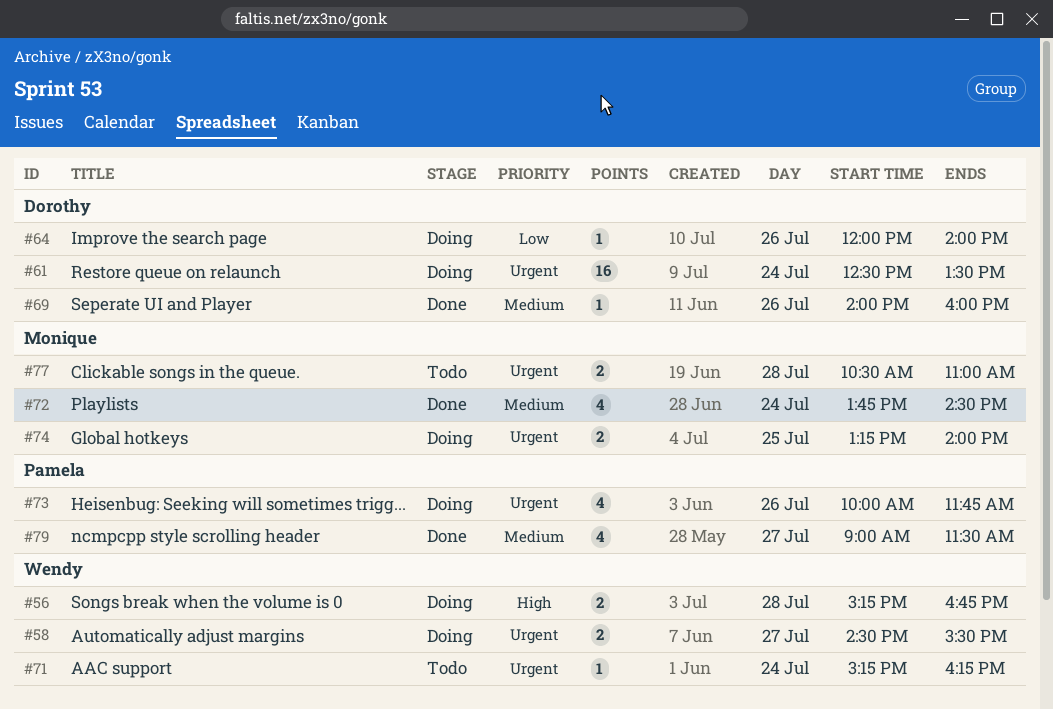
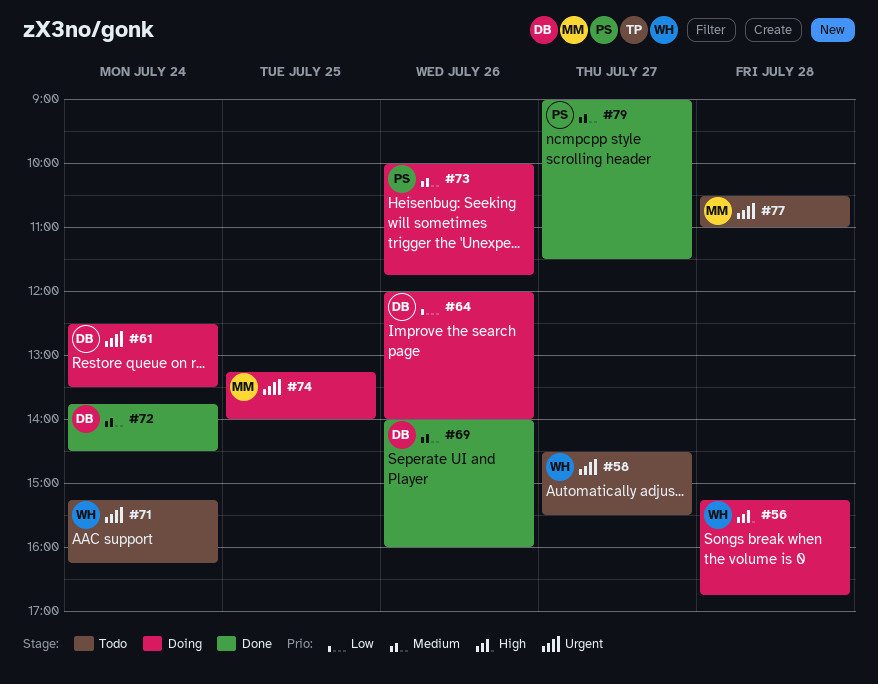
#58, status: Doing -> Todo
#72, owner: Monique -> Dorothy
#73, priority: Urgent -> Medium

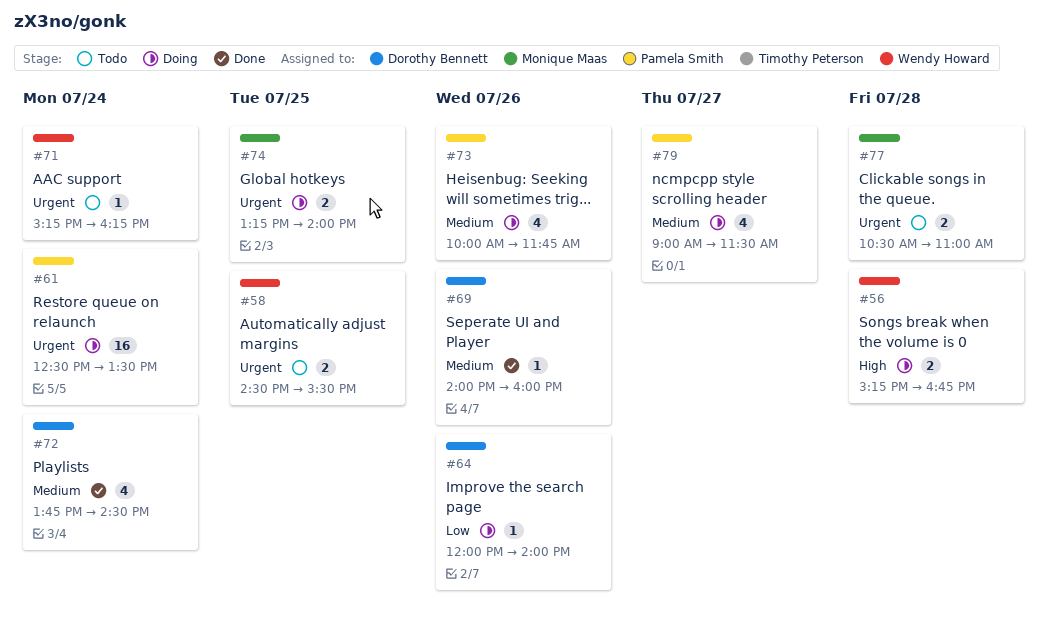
#58, day: Jul 27 -> Jul 25
#61, owner: Dorothy Bennett -> Pamela Smith
#79, status: Done -> Doing

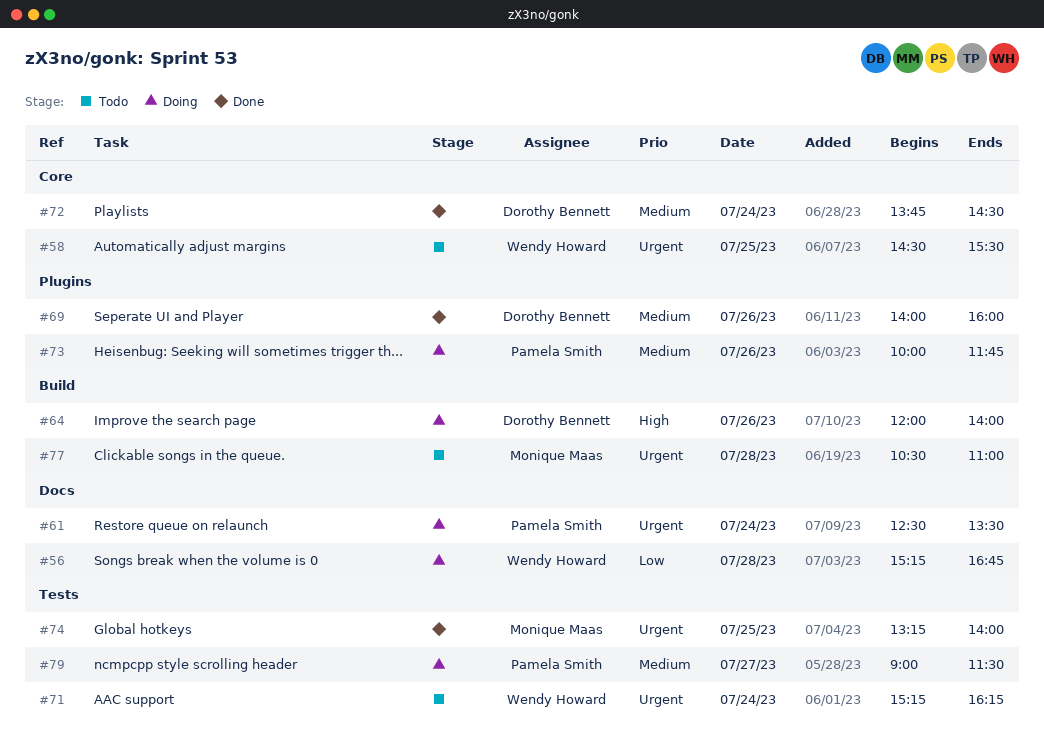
#56, priority: High -> Low
#64, priority: Low -> High
#74, status: Doing -> Done

